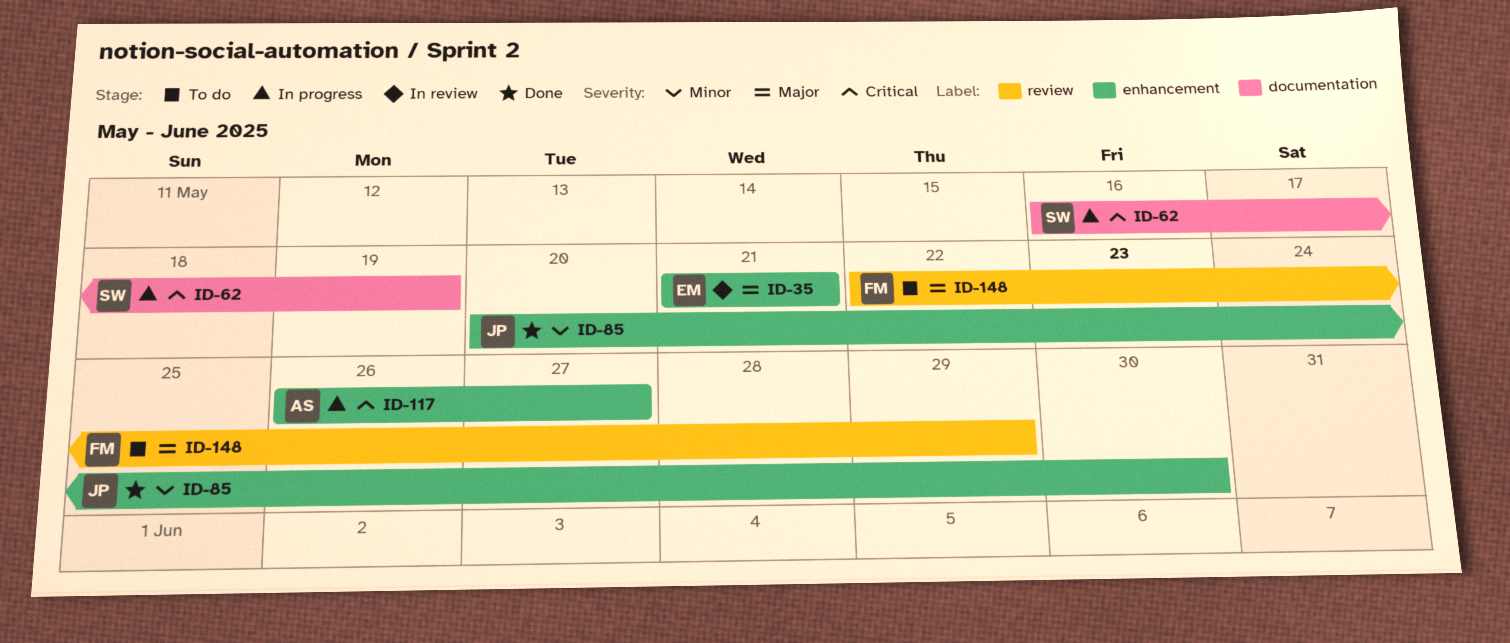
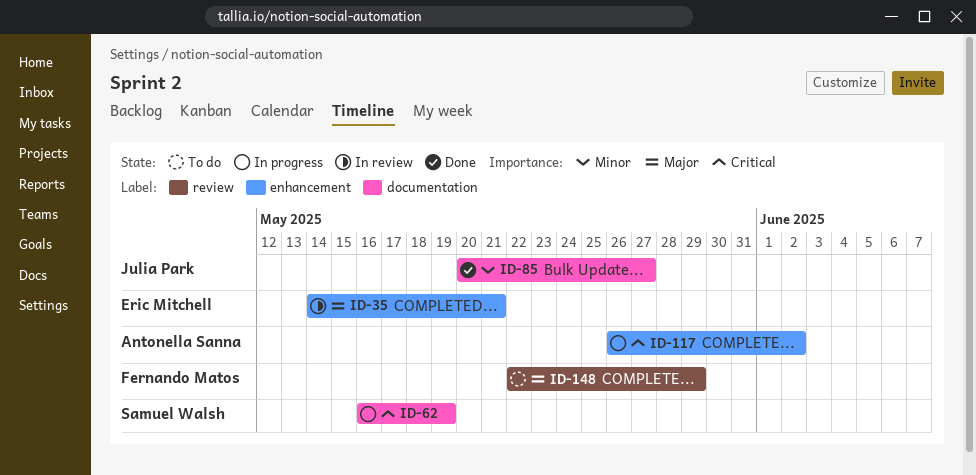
ID-35, start: May 21 -> May 14
ID-85, label: enhancement -> documentation
ID-85, due: May 30 -> May 27
ID-117, due: May 27 -> Jun 2

